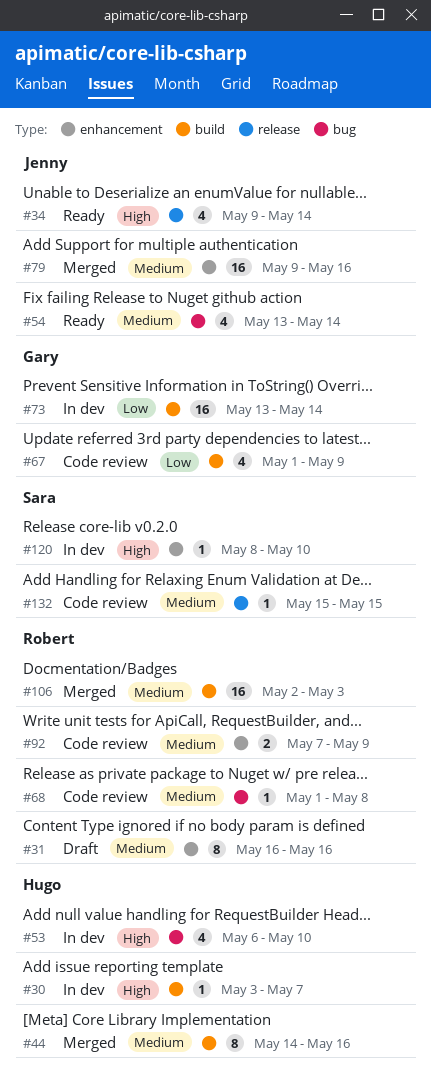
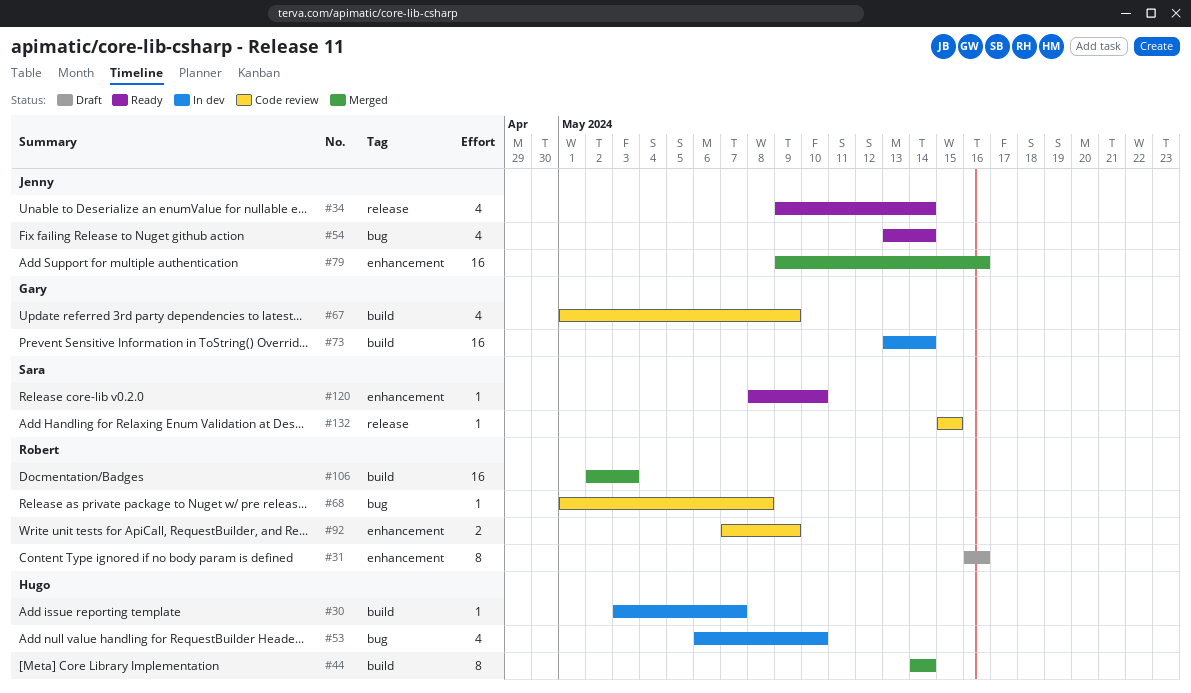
#44, due: May 16 -> May 14
#120, status: In dev -> Ready

